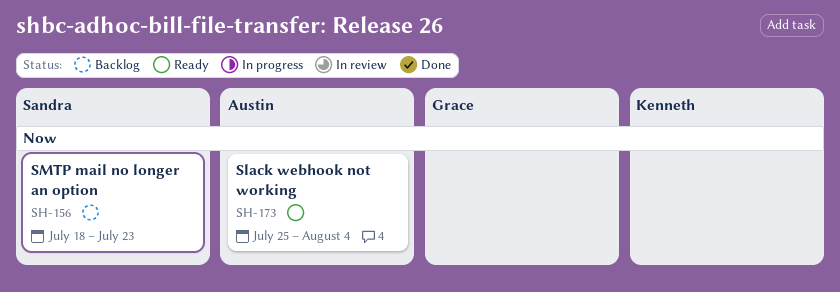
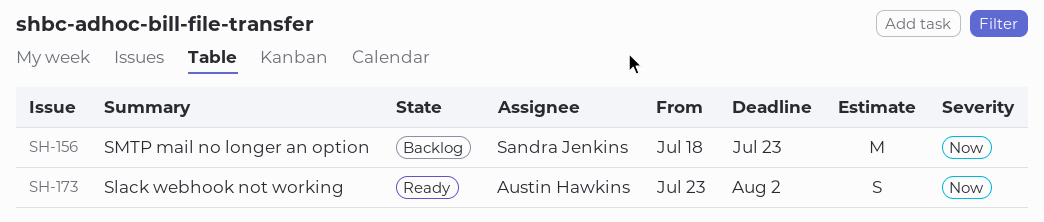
SH-173, start: Jul 25 -> Jul 23
SH-173, due: Aug 4 -> Aug 2

